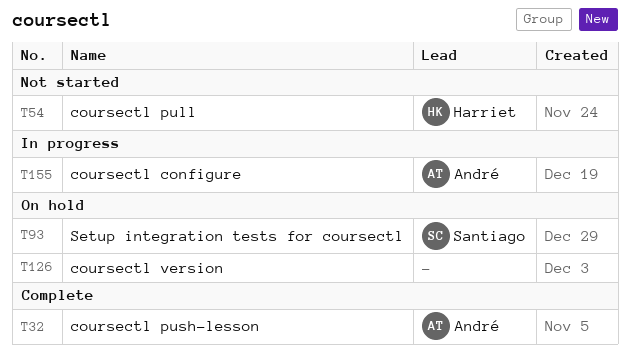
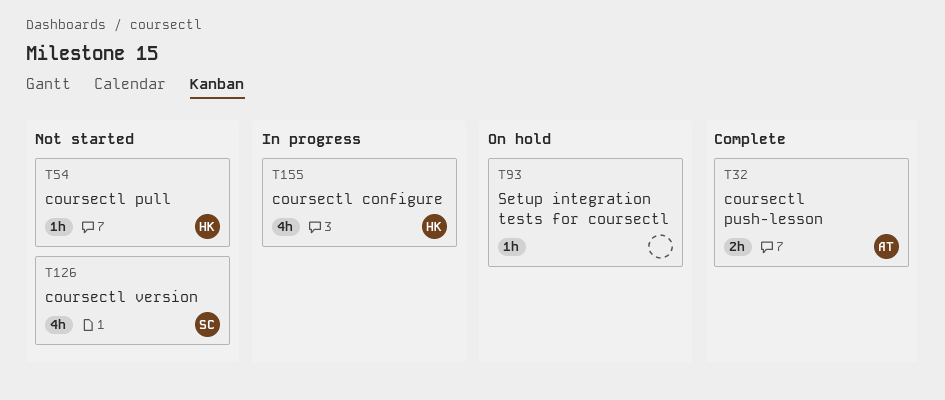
T93, owner: Santiago -> none
T126, status: On hold -> Not started
T126, owner: none -> Santiago
T155, owner: André -> Harriet

